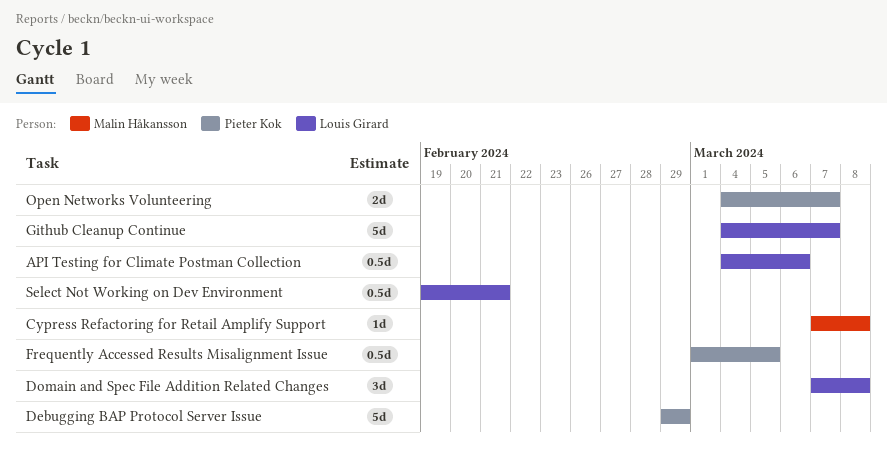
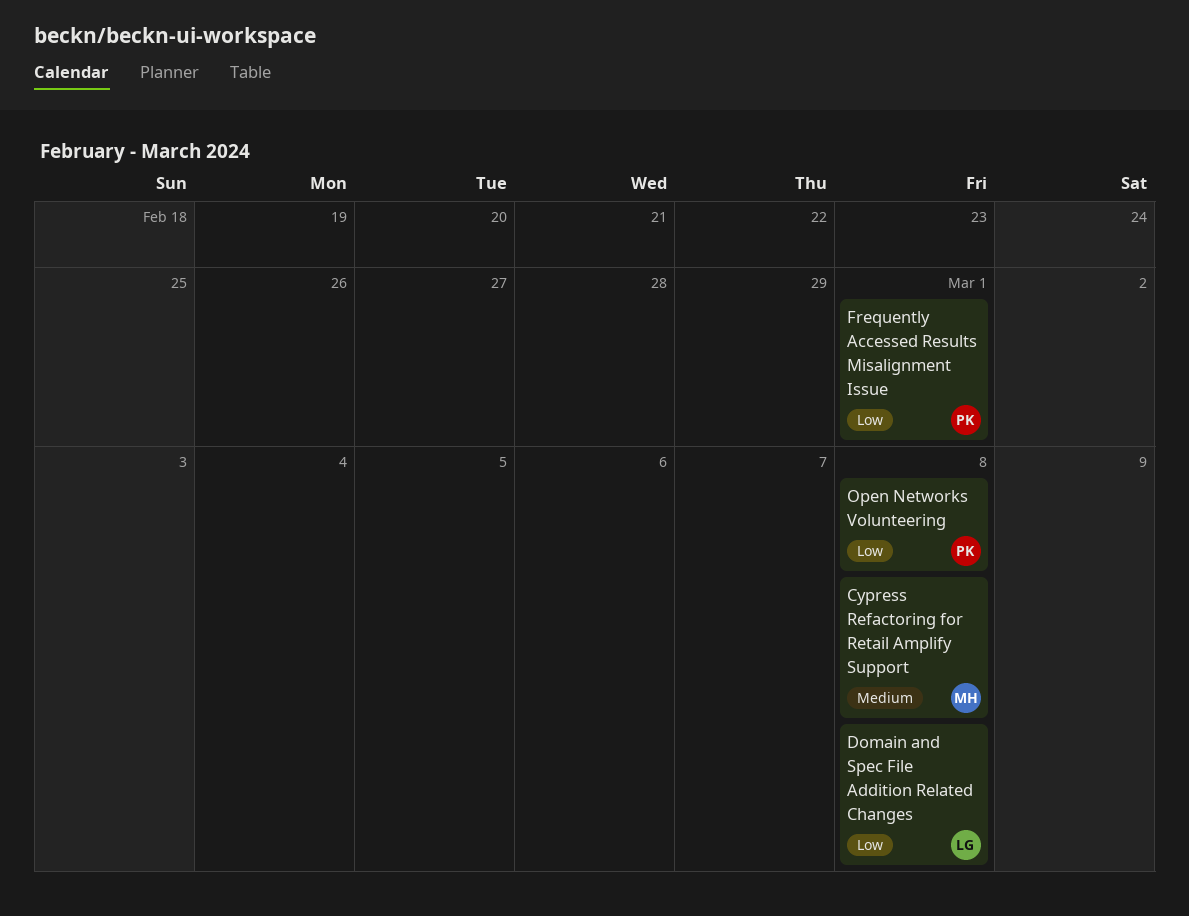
API Testing for Climate Postman Collection: present -> none
Debugging BAP Protocol Server Issue: present -> none
Frequently Accessed Results Misalignment Issue, due: Mar 5 -> Mar 1
Github Cleanup Continue: present -> none
Open Networks Volunteering, due: Mar 7 -> Mar 8
Select Not Working on Dev Environment: present -> none

